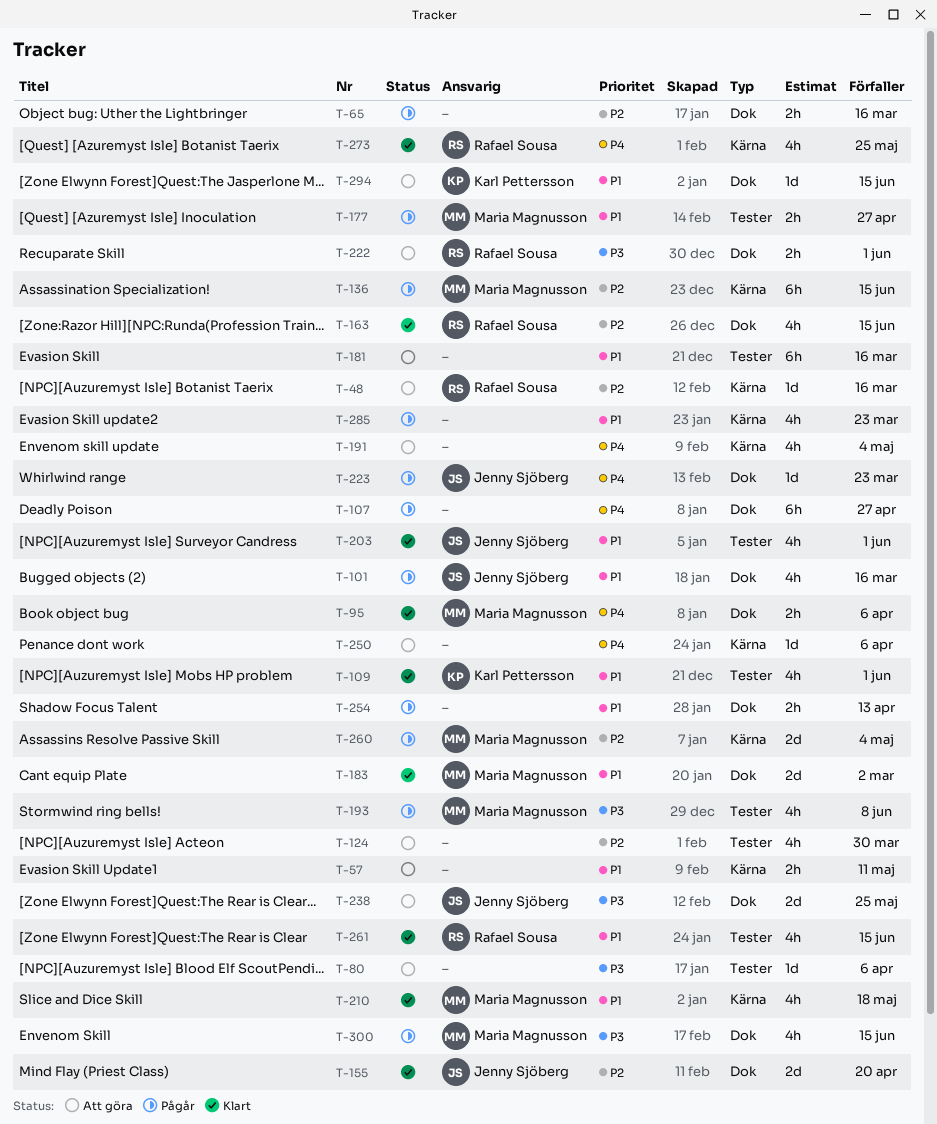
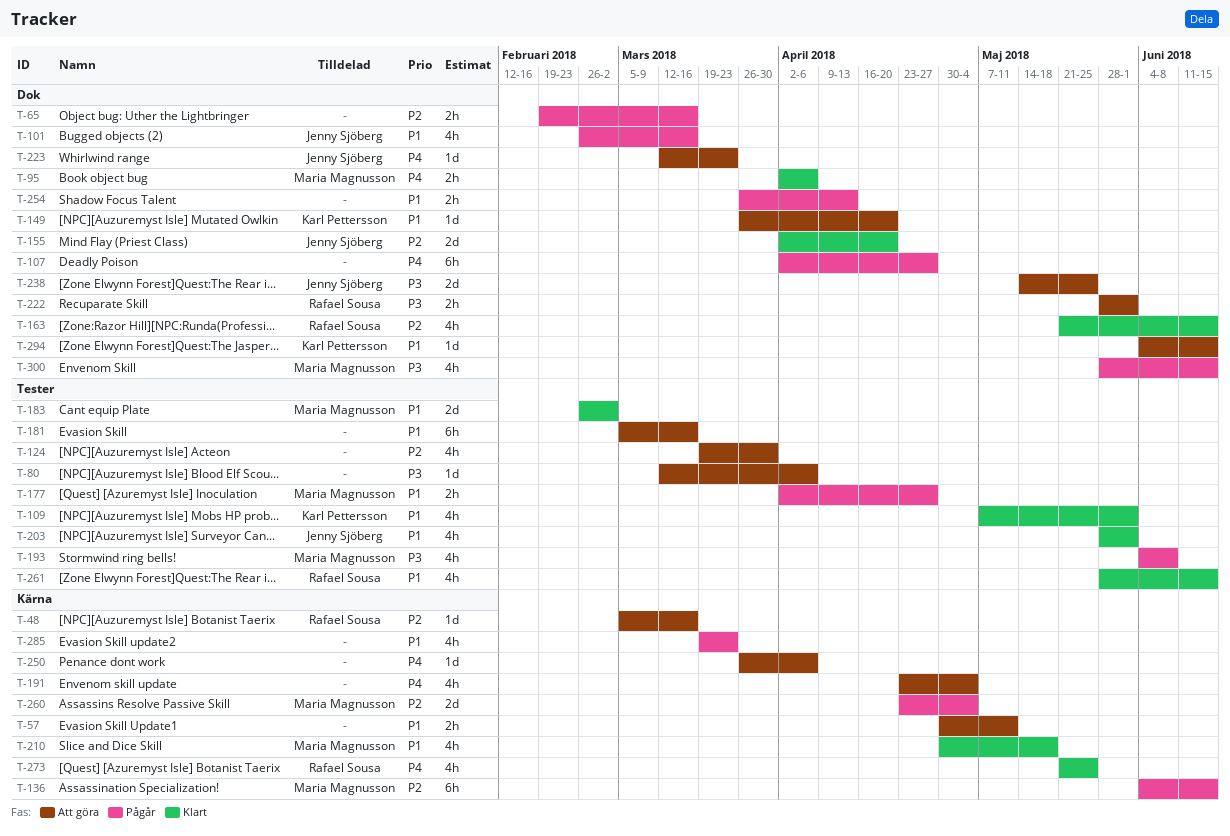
T-149: none -> present
T-183, label: Dok -> Tester
T-223, status: Pågår -> Att göra

